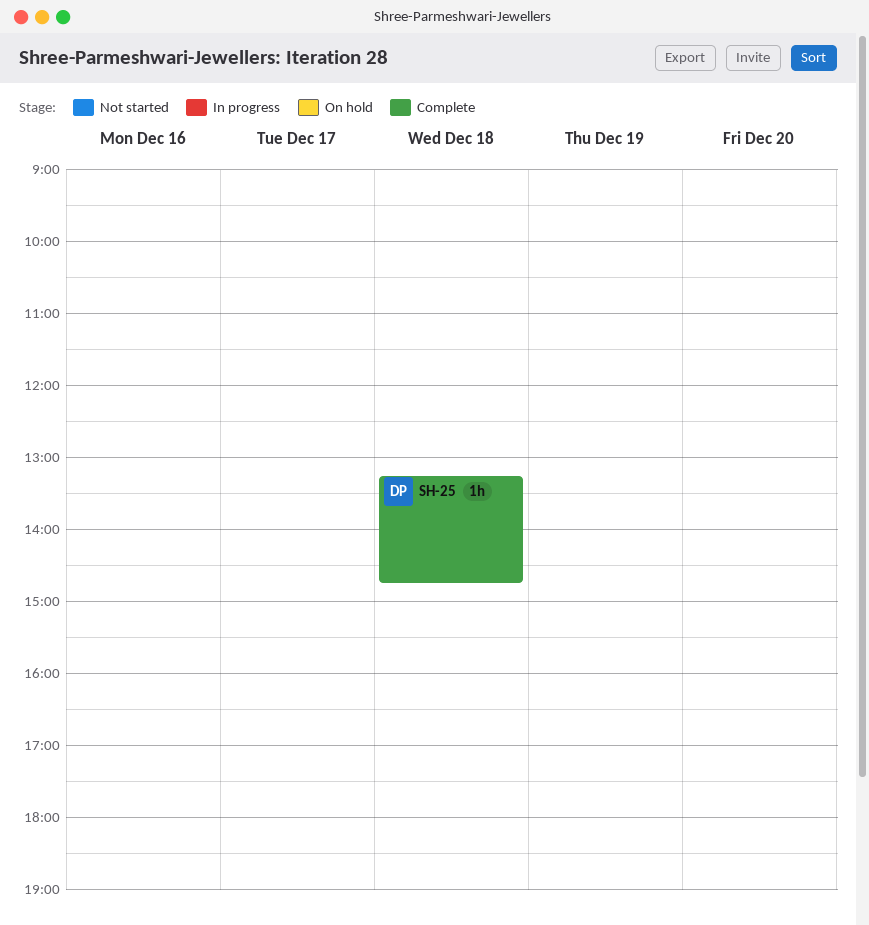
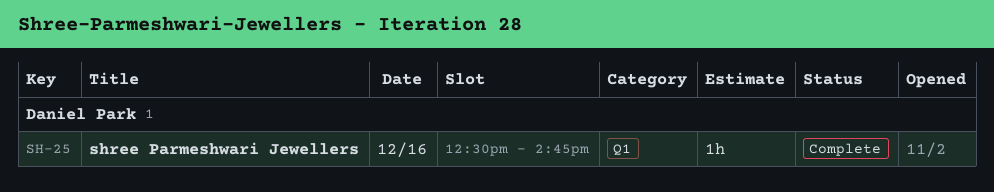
SH-25, day: Dec 18 -> Dec 16
SH-25, begins: 13:15 -> 12:30

